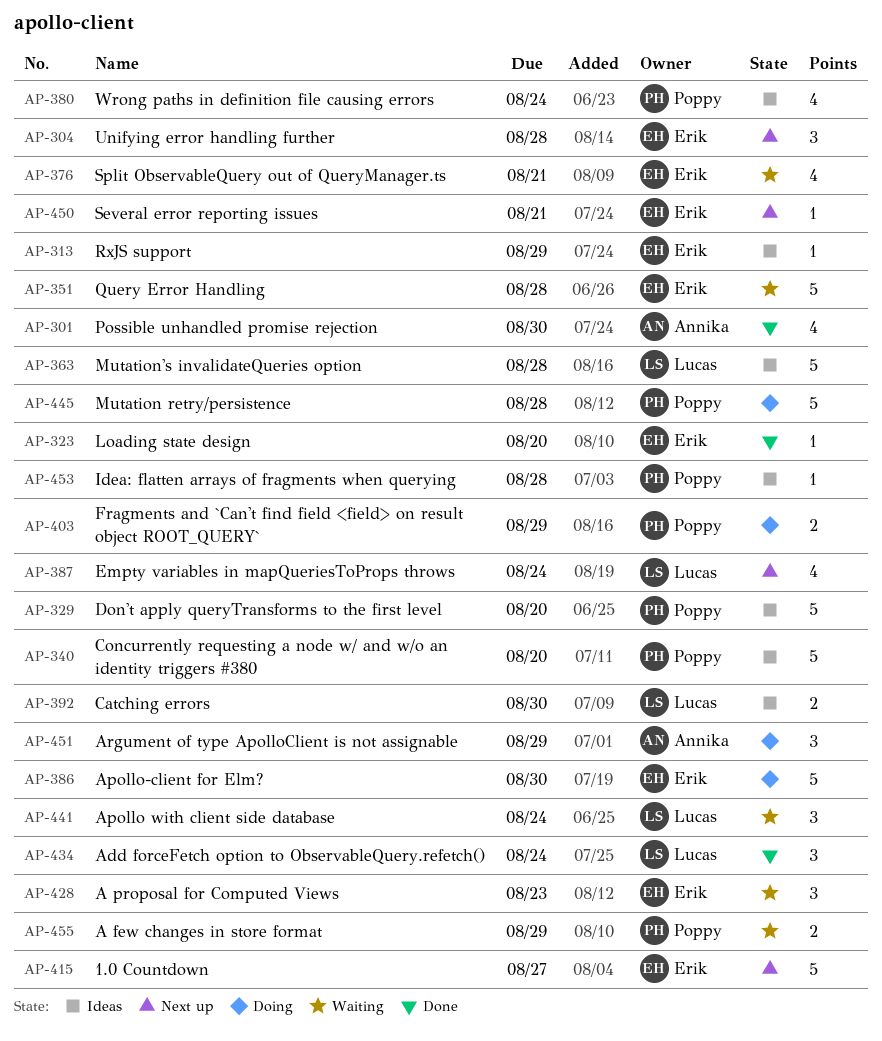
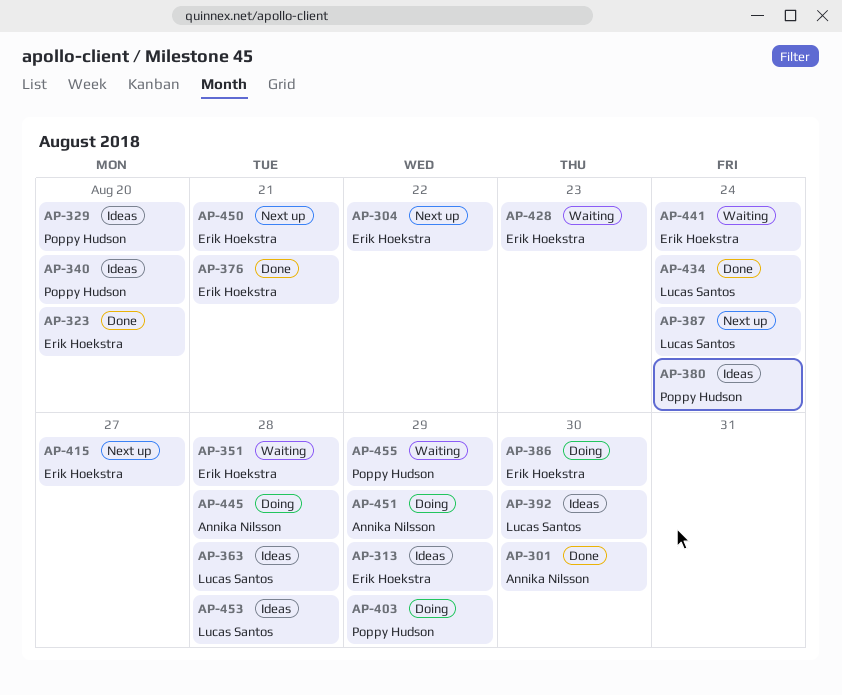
AP-304, due: Aug 28 -> Aug 22
AP-376, status: Waiting -> Done
AP-441, owner: Lucas Santos -> Erik Hoekstra
AP-445, owner: Poppy Hudson -> Annika Nilsson
AP-453, owner: Poppy Hudson -> Lucas Santos

